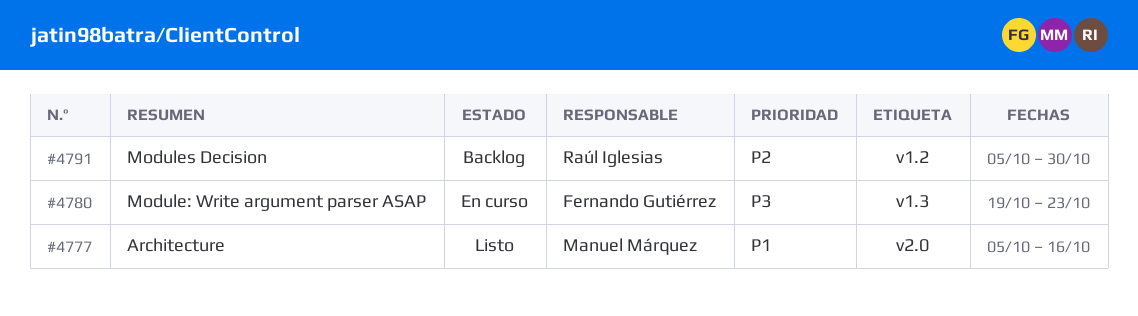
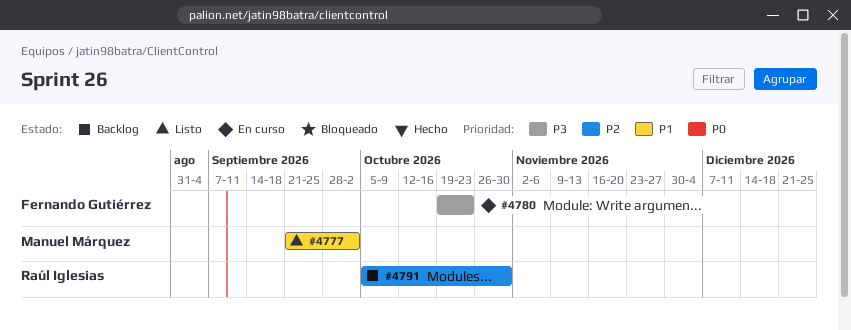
#4777, start: Oct 5 -> Sep 21
#4777, due: Oct 16 -> Oct 2

